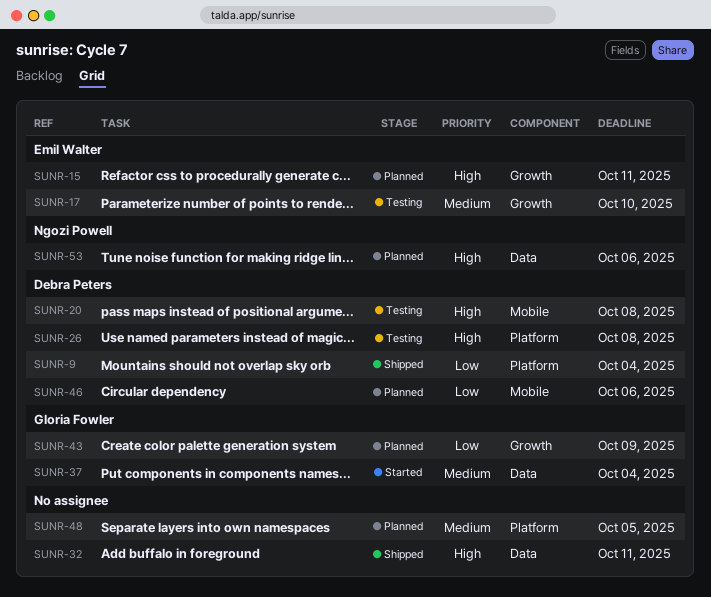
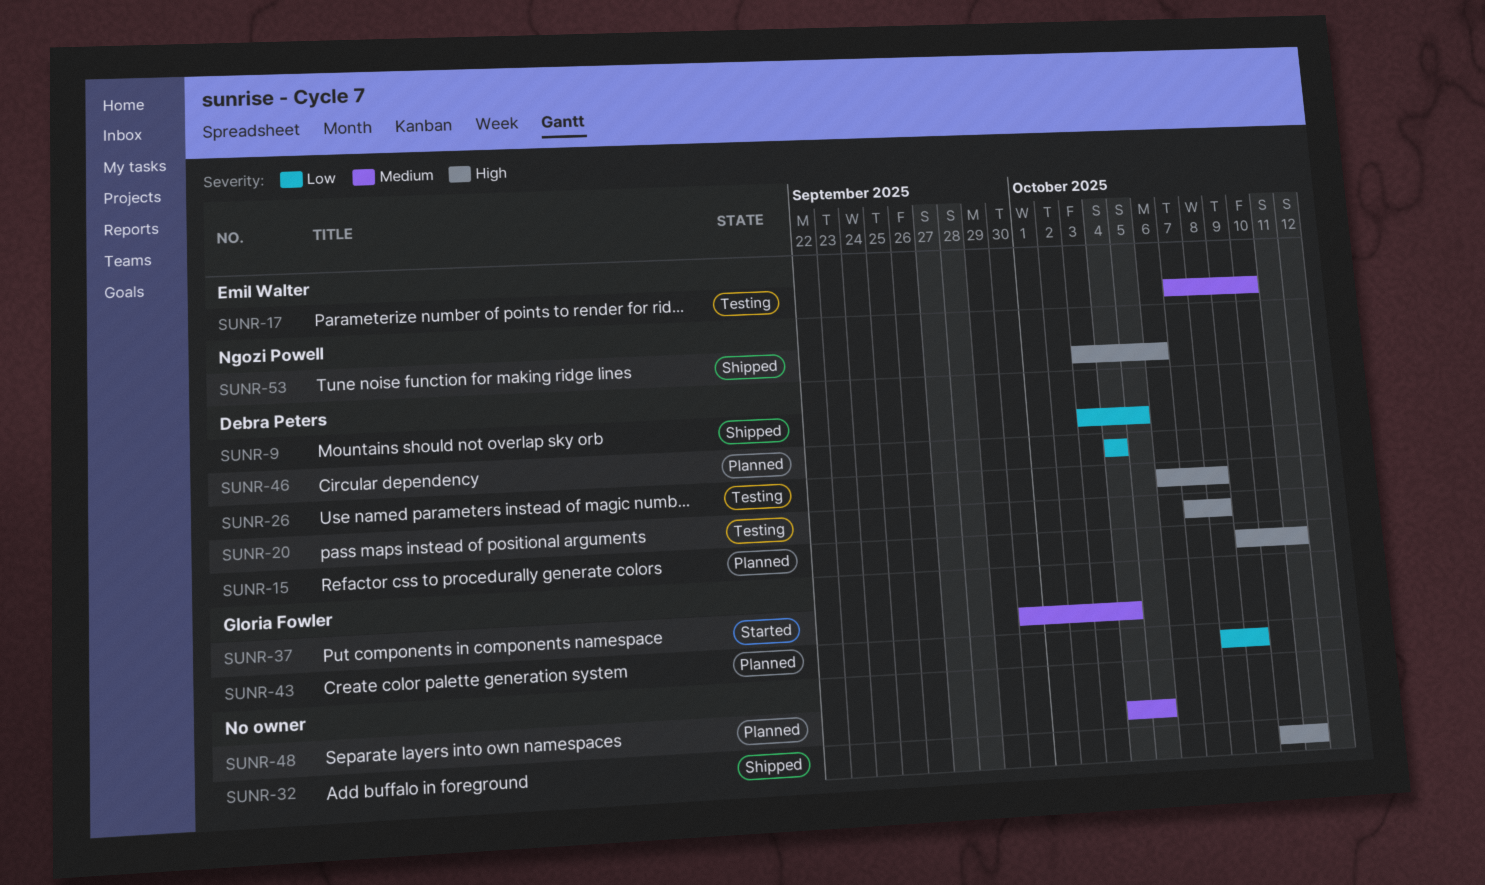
SUNR-9, due: Oct 4 -> Oct 5
SUNR-15, owner: Emil Walter -> Debra Peters
SUNR-46, due: Oct 6 -> Oct 4
SUNR-53, status: Planned -> Shipped

